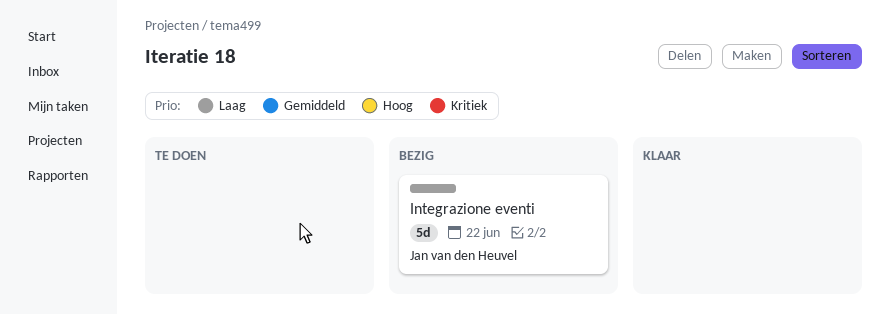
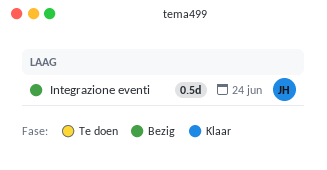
Integrazione eventi, estimate: 5d -> 0.5d
Integrazione eventi, due: Jun 22 -> Jun 24

